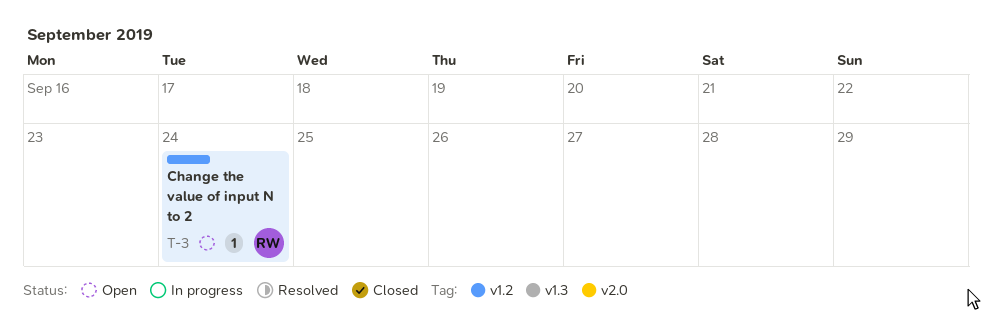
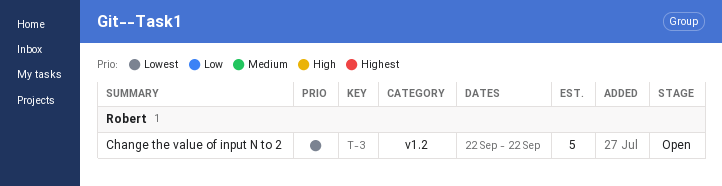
T-3, estimate: 1 -> 5
T-3, due: Sep 24 -> Sep 22

